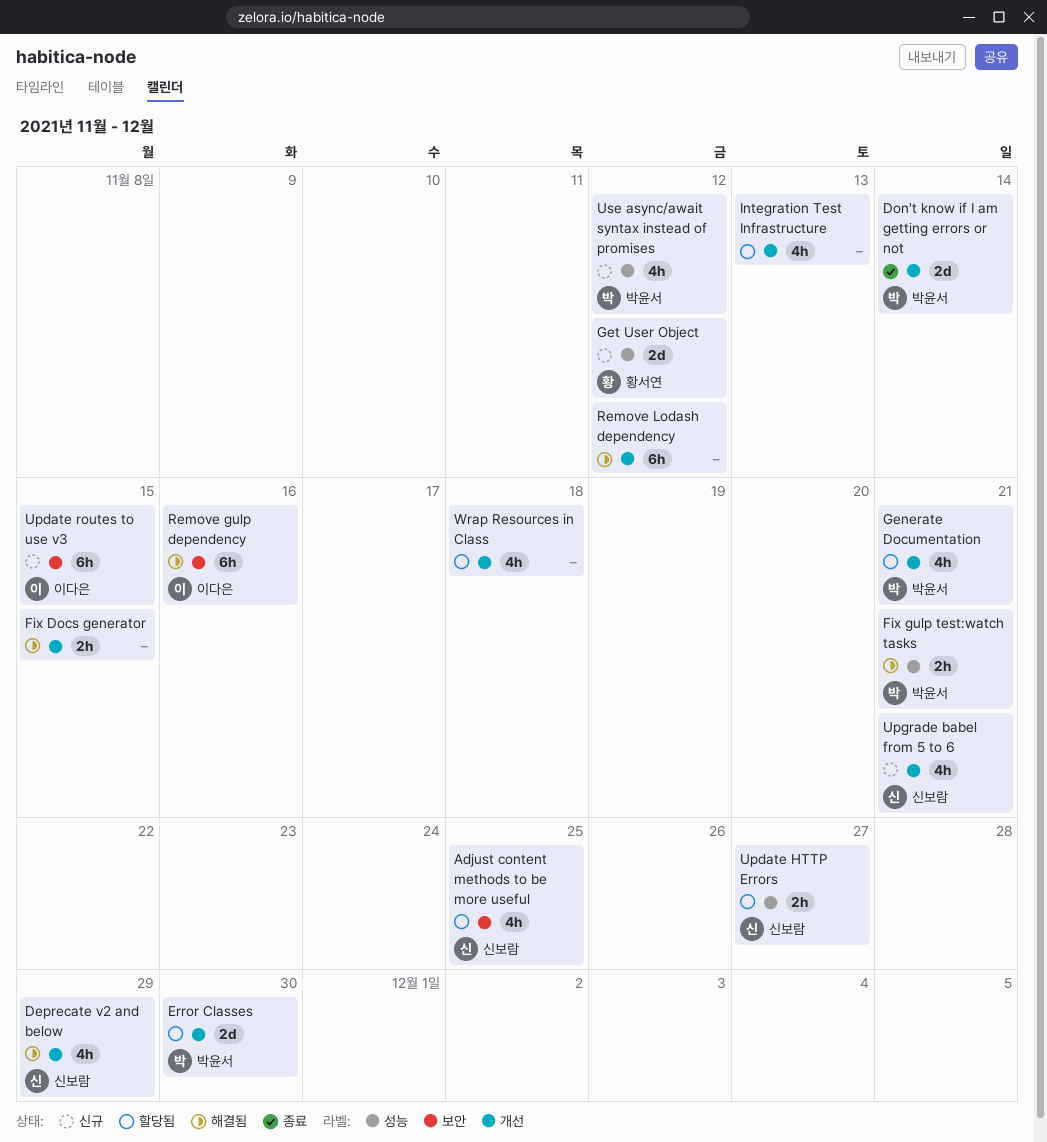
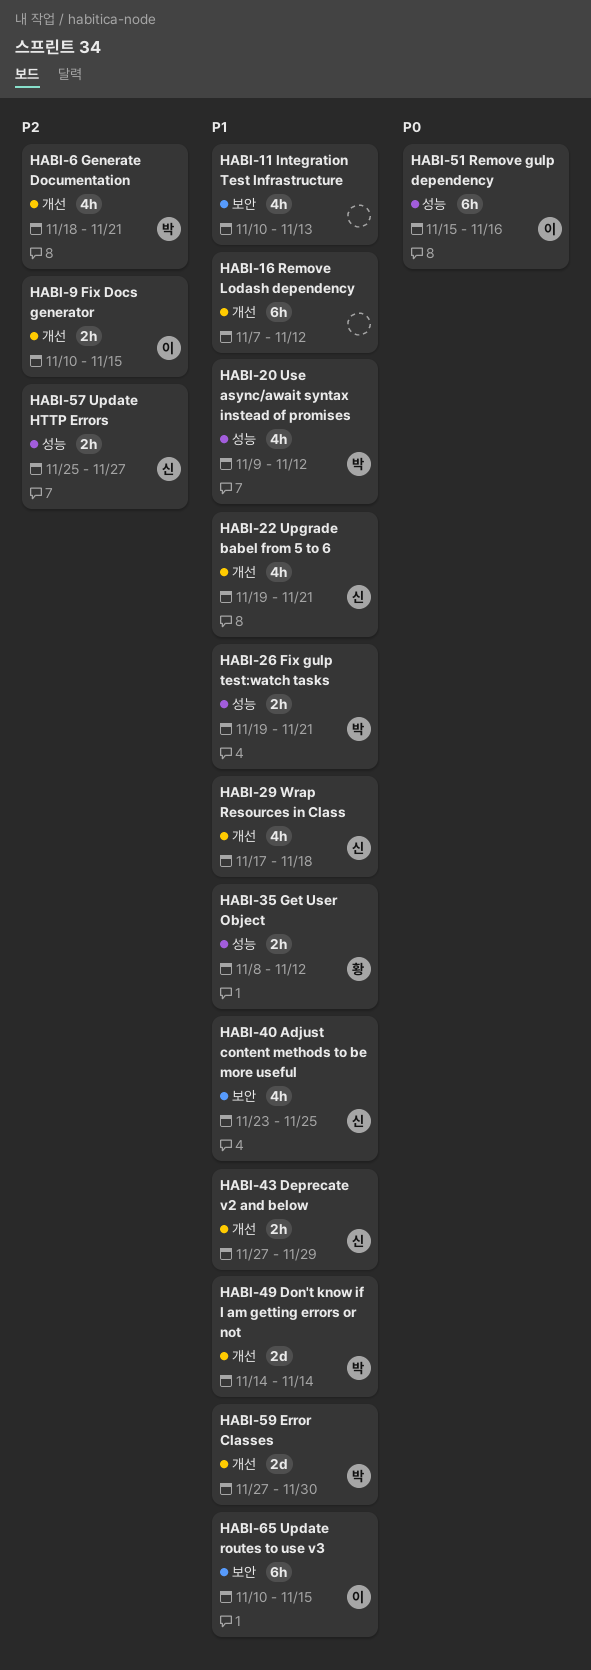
Deprecate v2 and below, estimate: 4h -> 2h
Fix Docs generator, owner: none -> 이다은
Get User Object, estimate: 2d -> 2h
Integration Test Infrastructure, label: 개선 -> 보안
Remove gulp dependency, label: 보안 -> 성능
Wrap Resources in Class, owner: none -> 신보람

